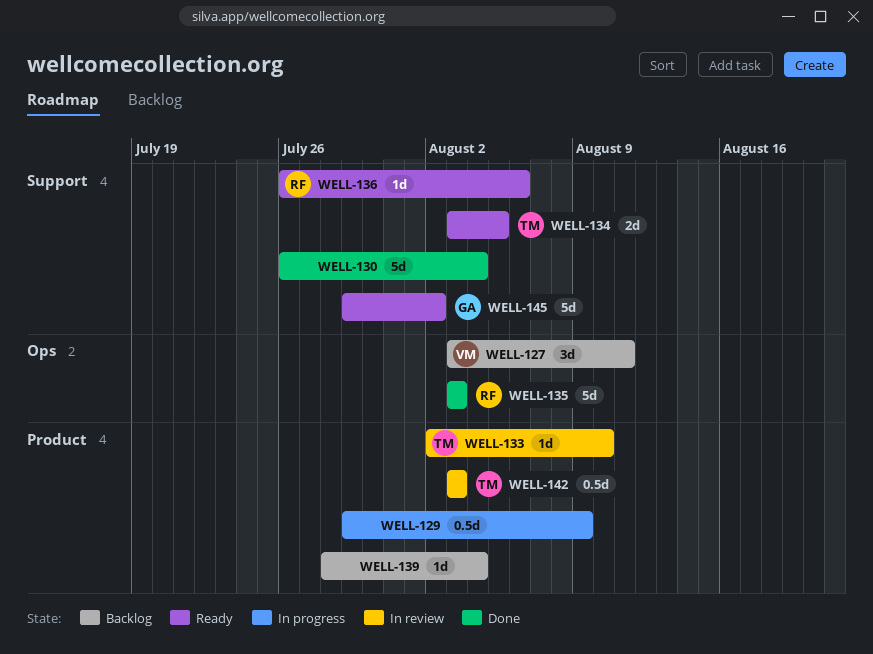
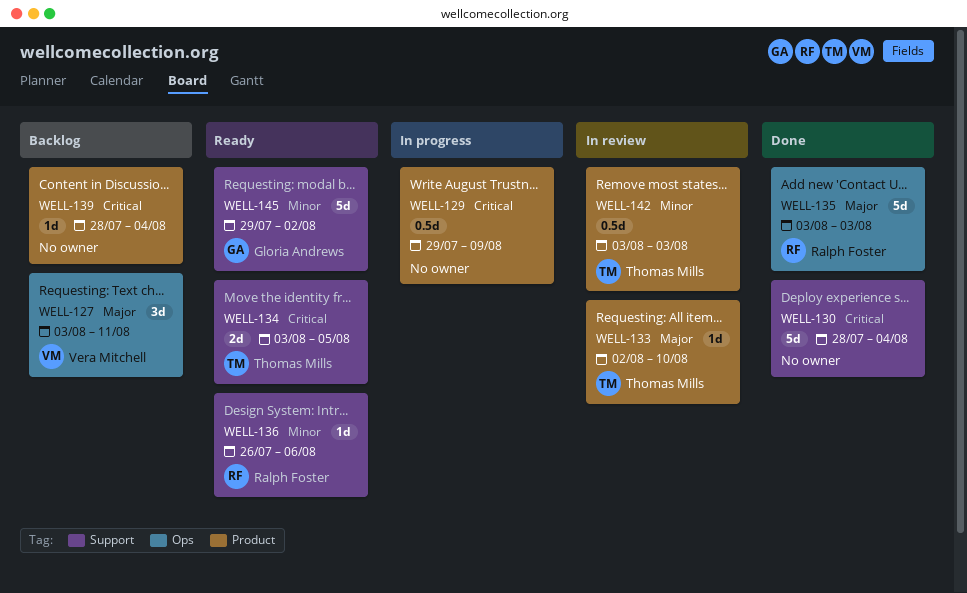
WELL-130, start: Jul 26 -> Jul 28

